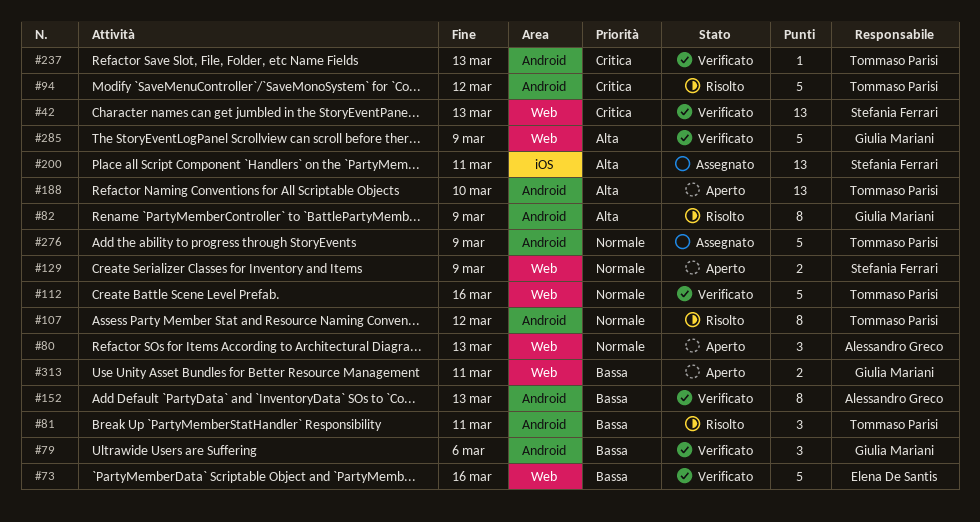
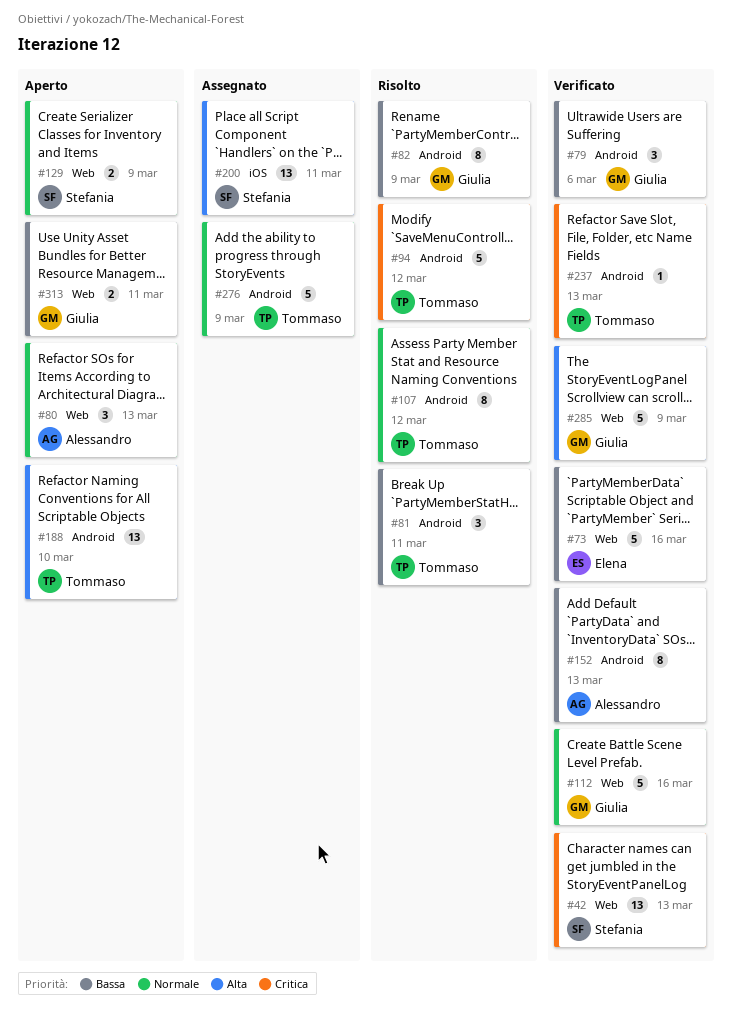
#82, priority: Alta -> Bassa
#112, owner: Tommaso Parisi -> Giulia Mariani

